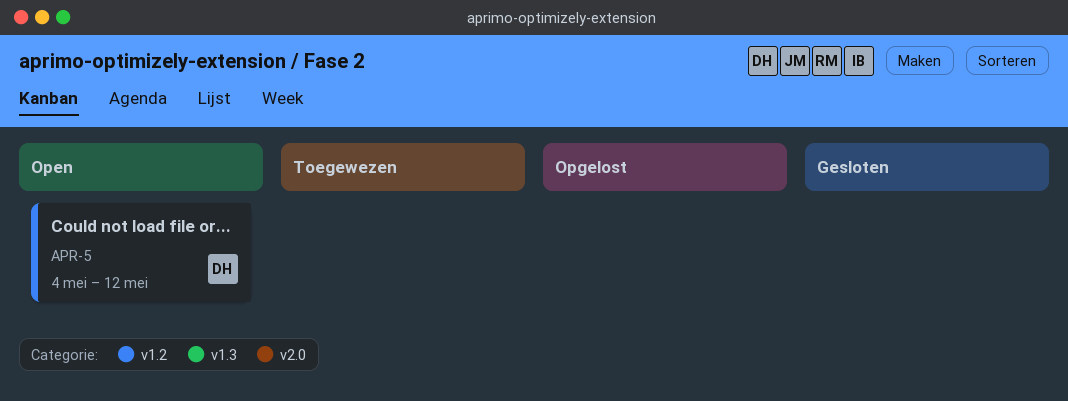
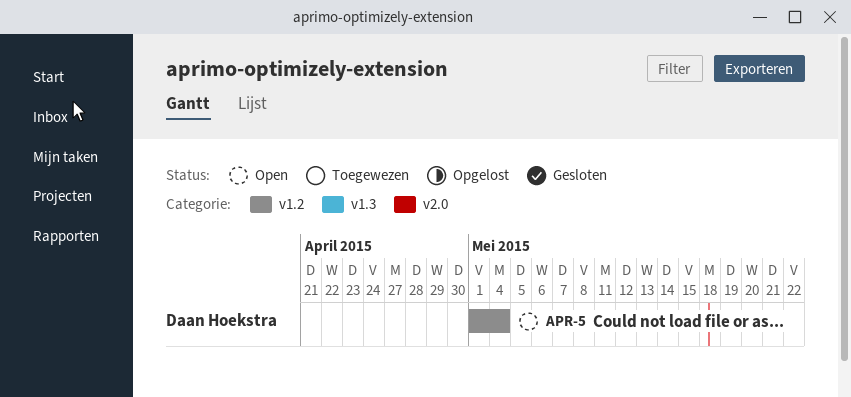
APR-5, start: May 4 -> May 1
APR-5, due: May 12 -> May 4

